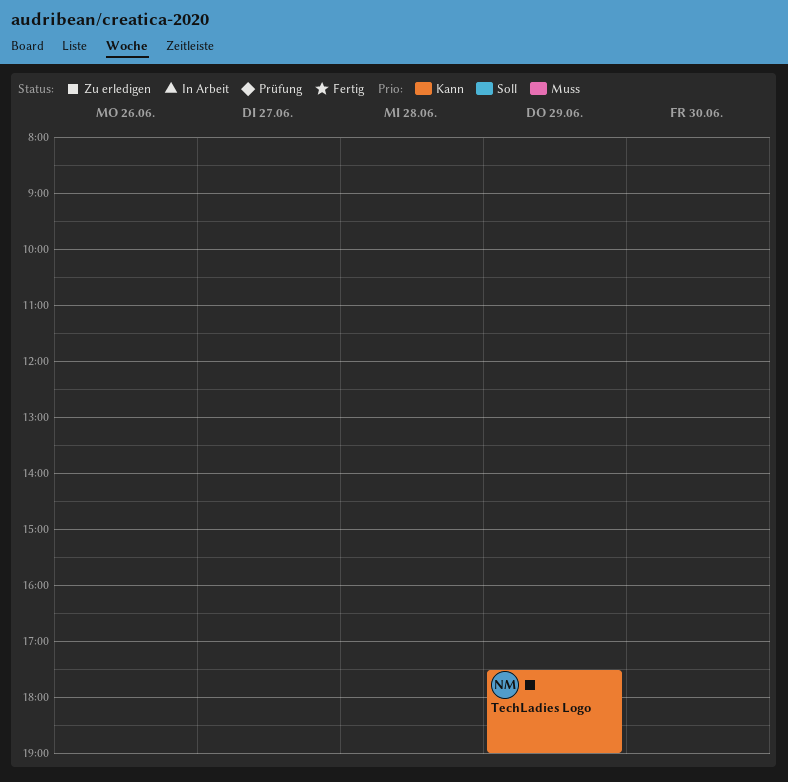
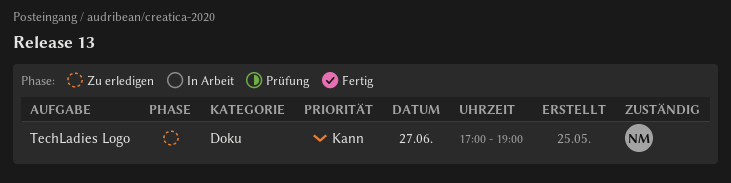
TechLadies Logo, day: Jun 29 -> Jun 27
TechLadies Logo, begins: 17:30 -> 17:00

